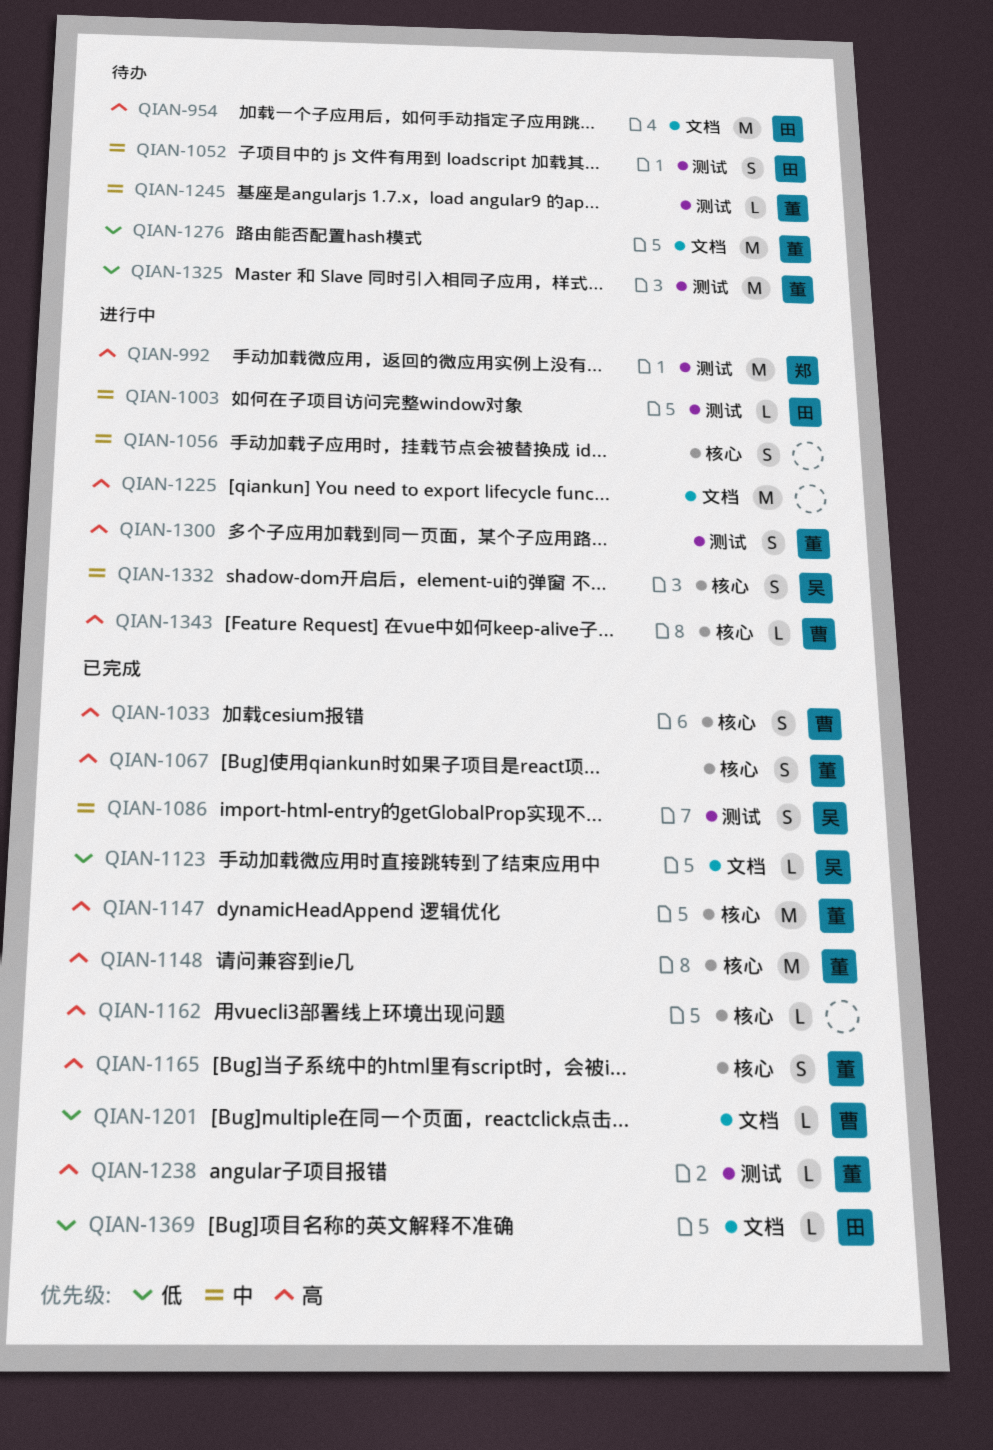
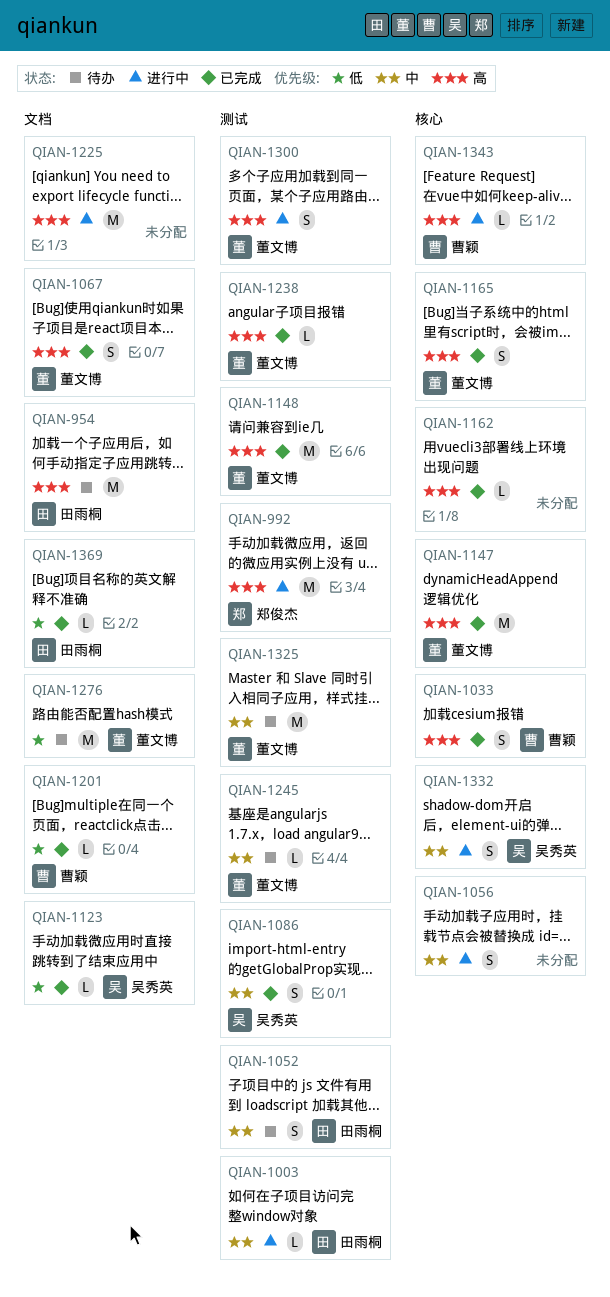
QIAN-1067, label: 核心 -> 文档
QIAN-1148, label: 核心 -> 测试
QIAN-1325, priority: 低 -> 中

